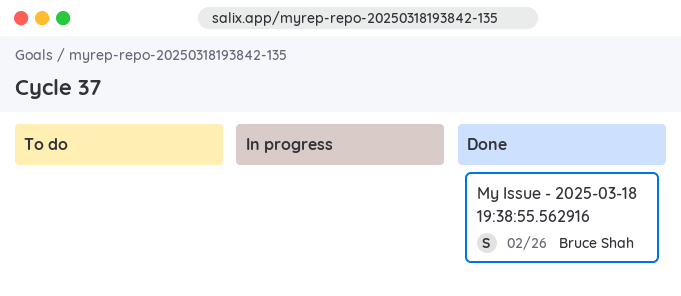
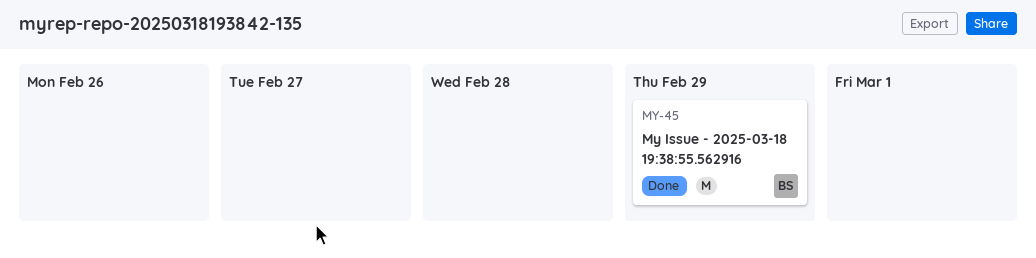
My Issue - 2025-03-18 19:38:55.562916, estimate: S -> M
My Issue - 2025-03-18 19:38:55.562916, due: Feb 26 -> Feb 29

